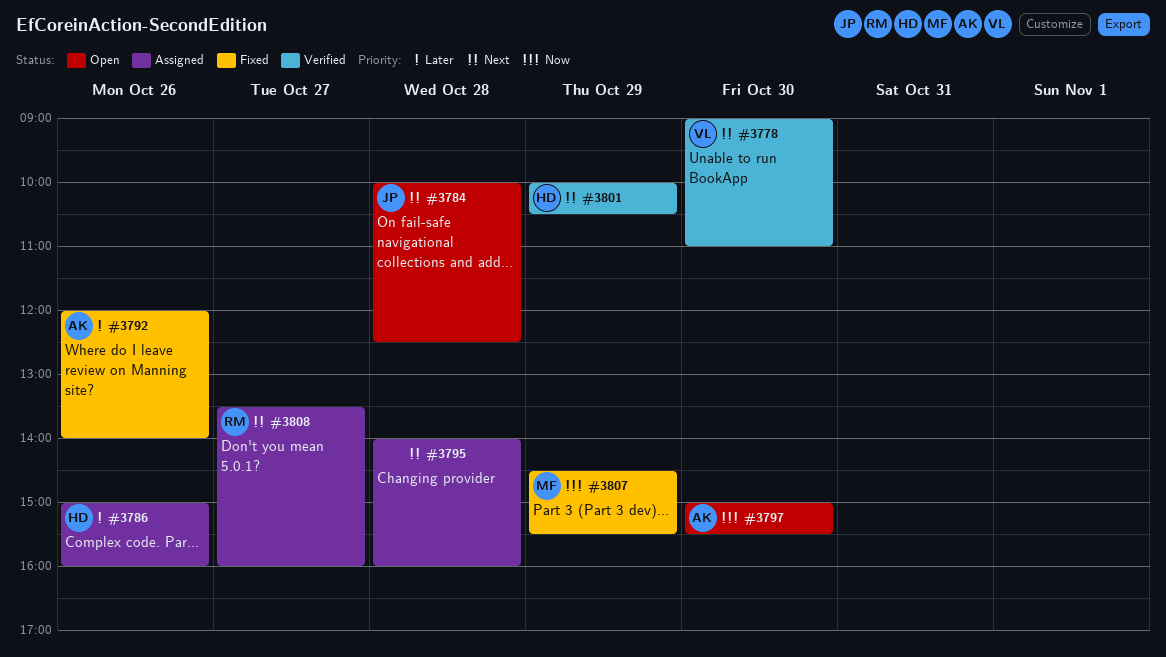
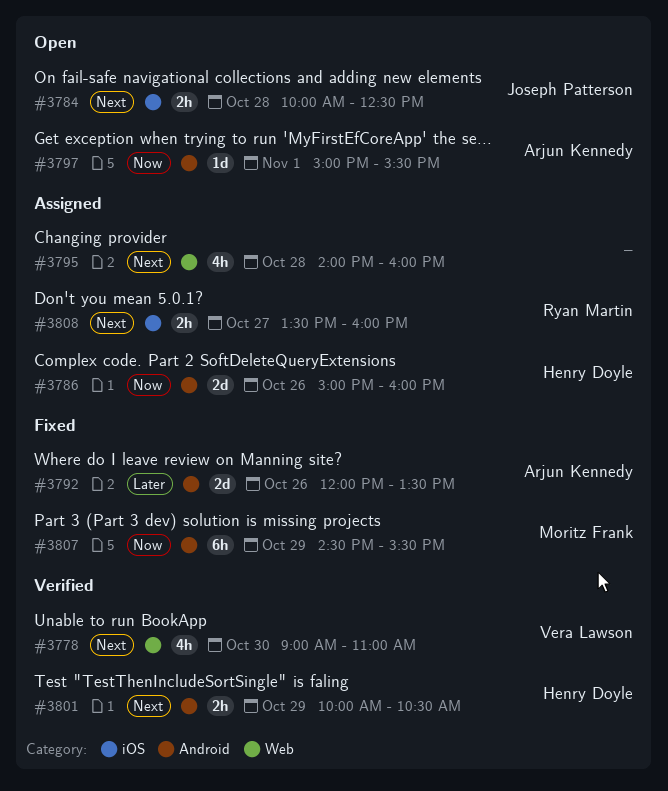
#3786, priority: Later -> Now
#3792, ends: 14:00 -> 13:30
#3797, day: Oct 30 -> Nov 1

